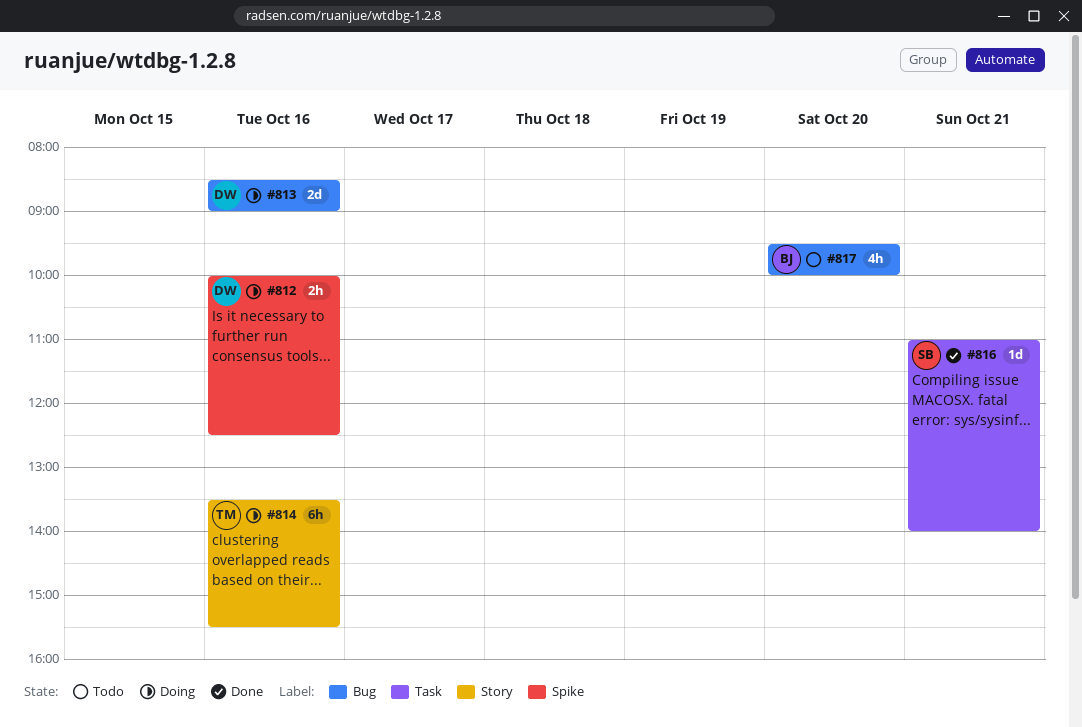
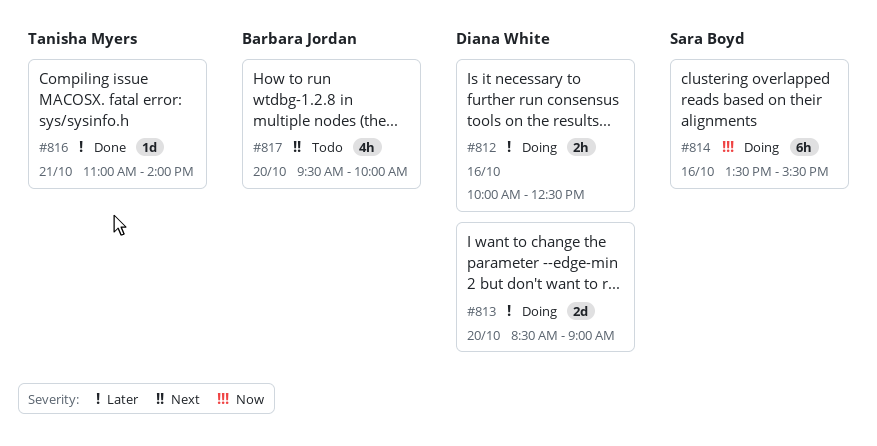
#813, day: Oct 16 -> Oct 20
#814, owner: Tanisha Myers -> Sara Boyd
#816, owner: Sara Boyd -> Tanisha Myers

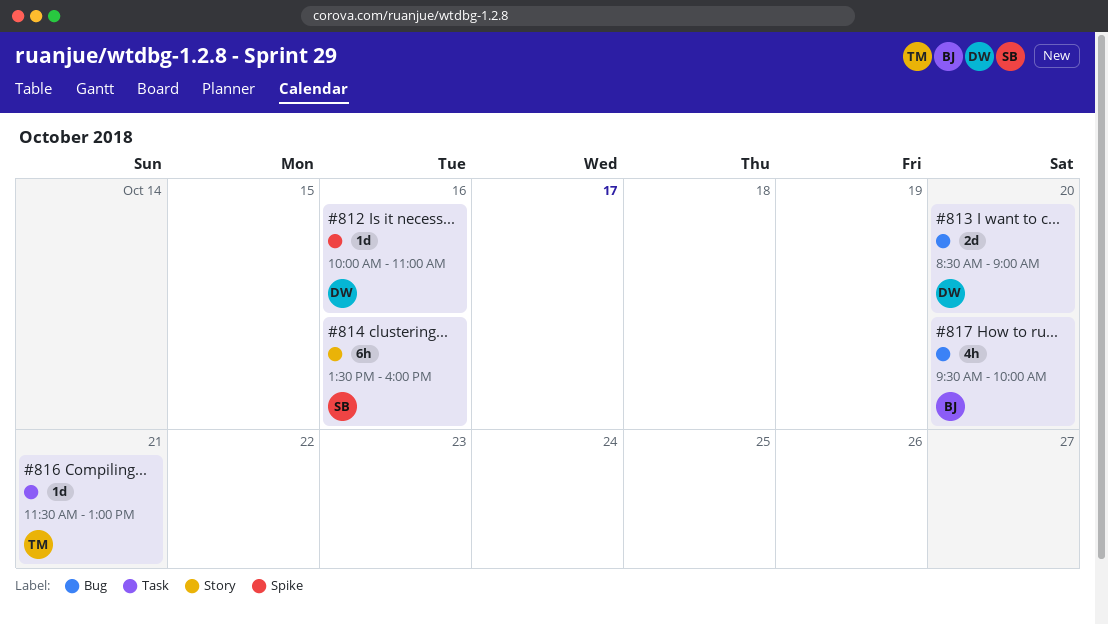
#812, estimate: 2h -> 1d
#812, ends: 12:30 -> 11:00
#814, ends: 15:30 -> 16:00
#816, begins: 11:00 -> 11:30
#816, ends: 14:00 -> 13:00

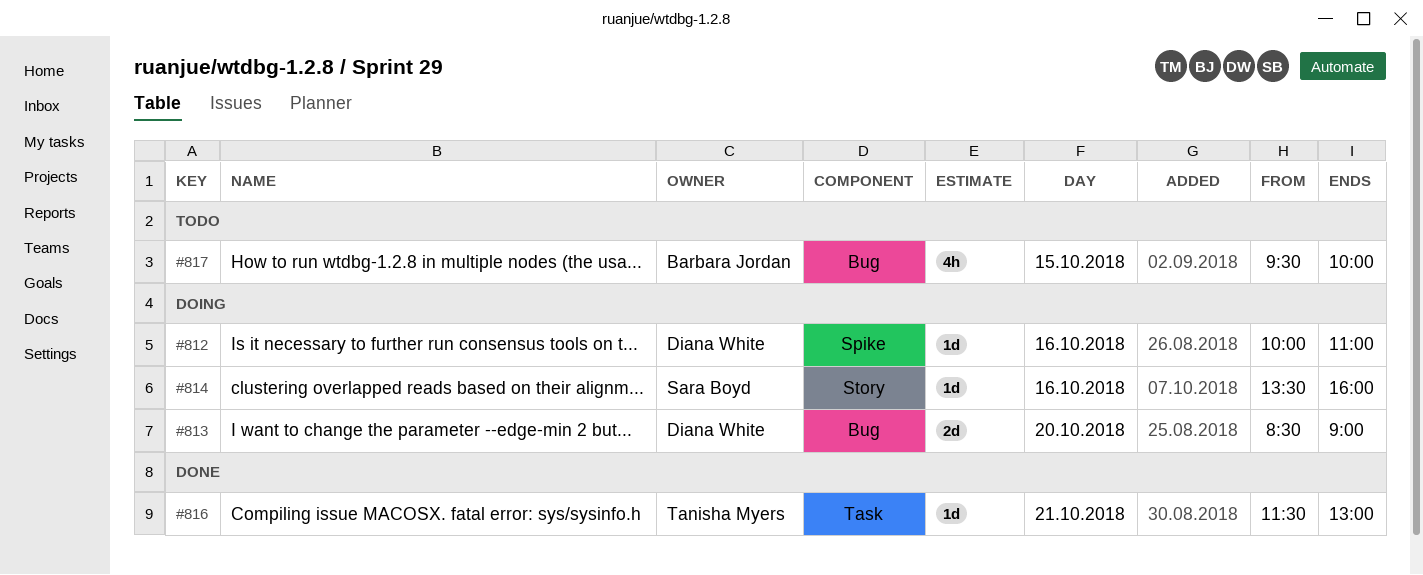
#814, estimate: 6h -> 1d
#817, day: Oct 20 -> Oct 15

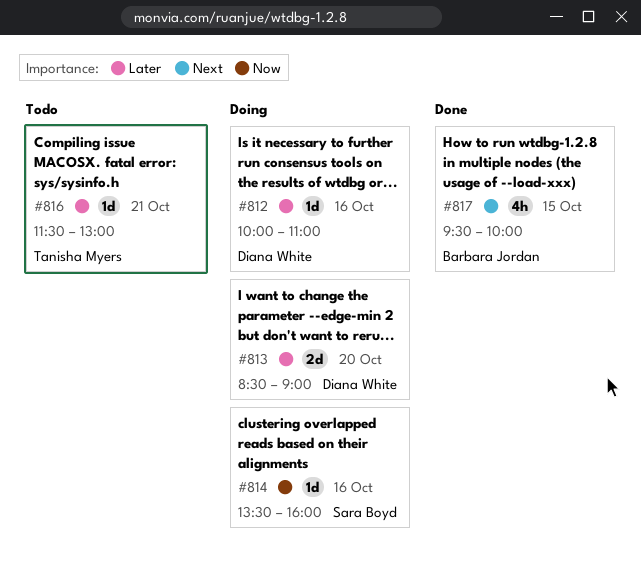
#816, status: Done -> Todo
#817, status: Todo -> Done

